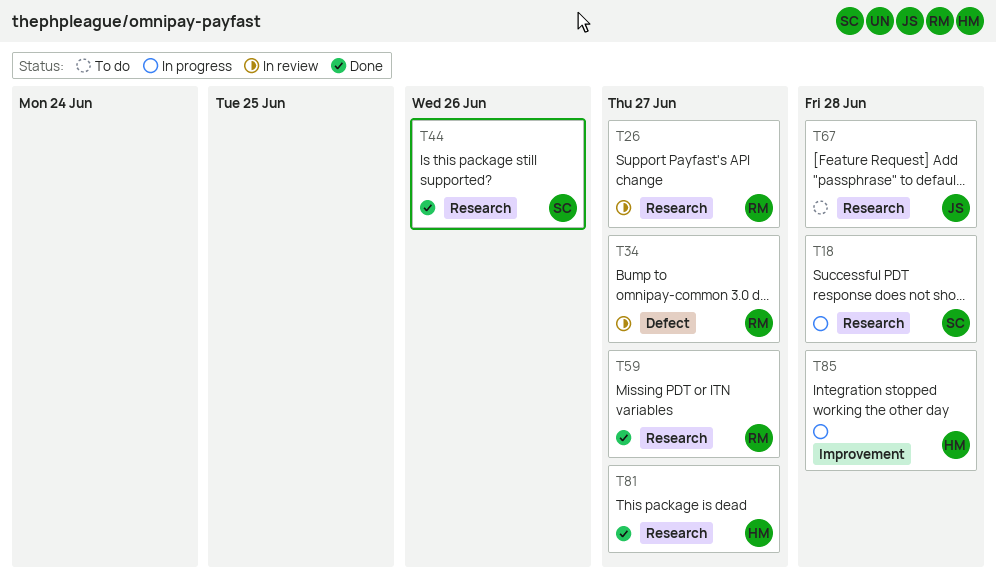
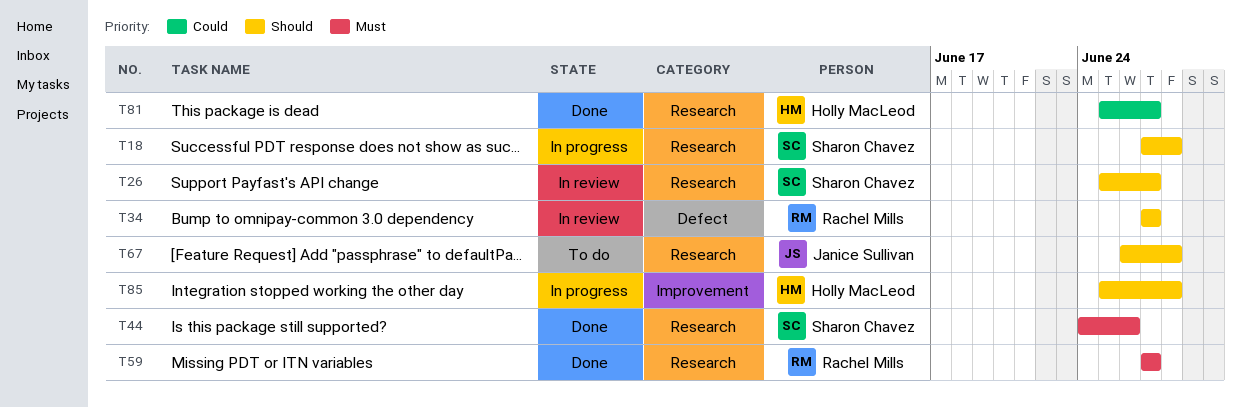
T26, owner: Rachel Mills -> Sharon Chavez

